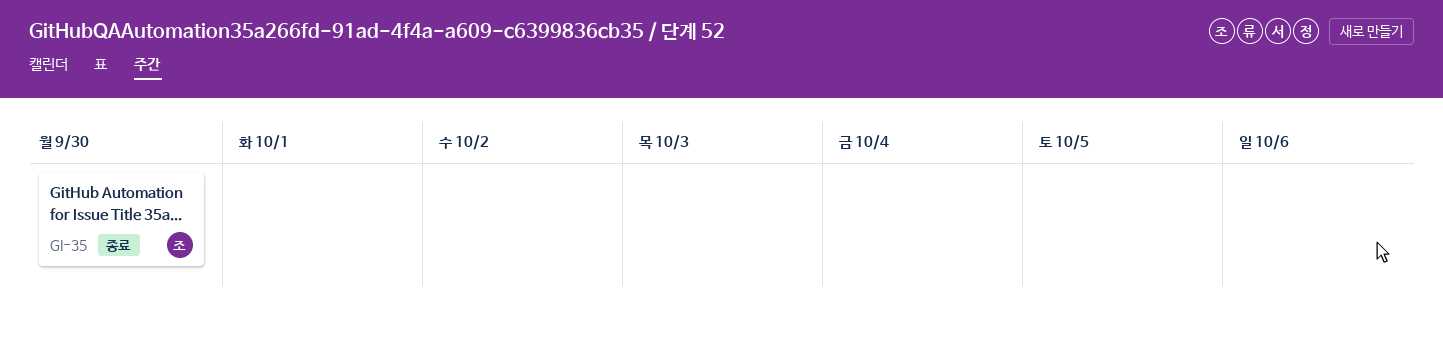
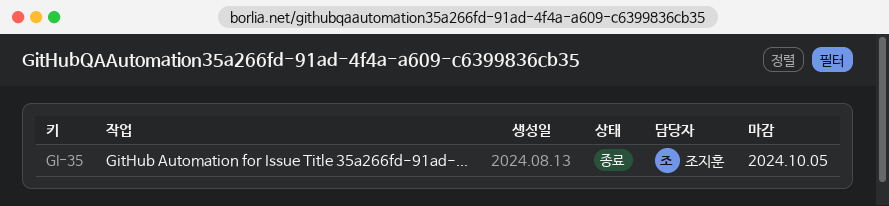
GI-35, due: Sep 30 -> Oct 5

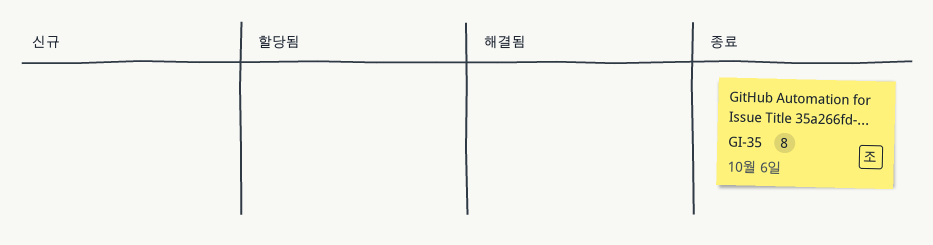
GI-35, due: Oct 5 -> Oct 6

